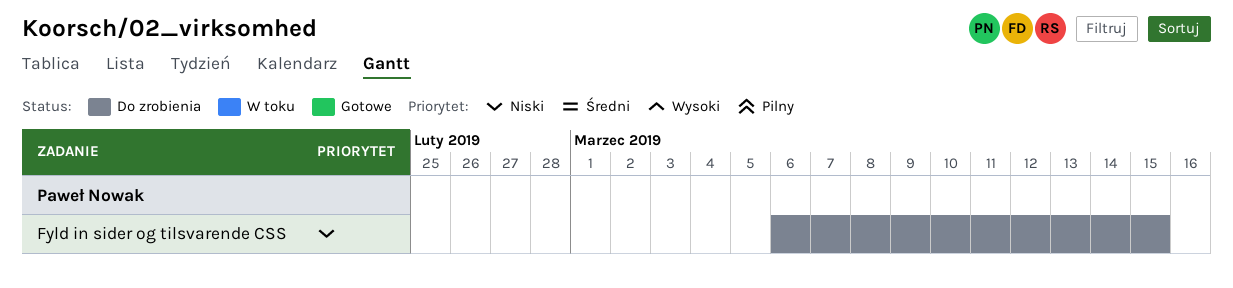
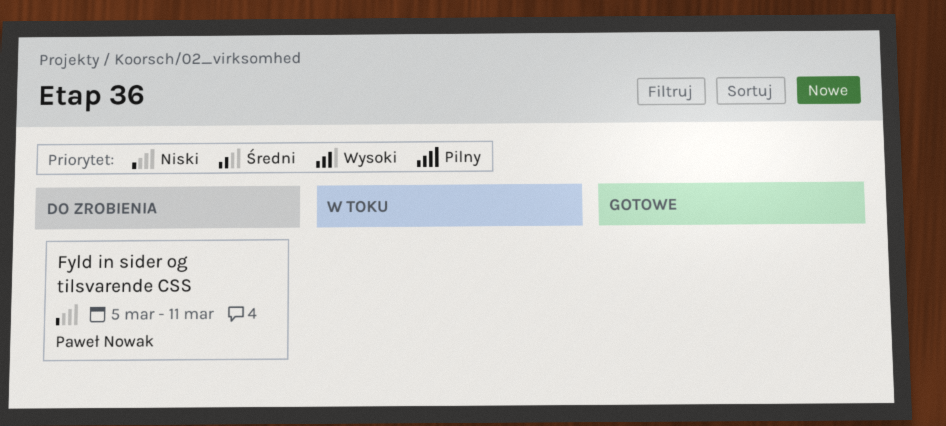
Fyld in sider og tilsvarende CSS, start: Mar 6 -> Mar 5
Fyld in sider og tilsvarende CSS, due: Mar 15 -> Mar 11

